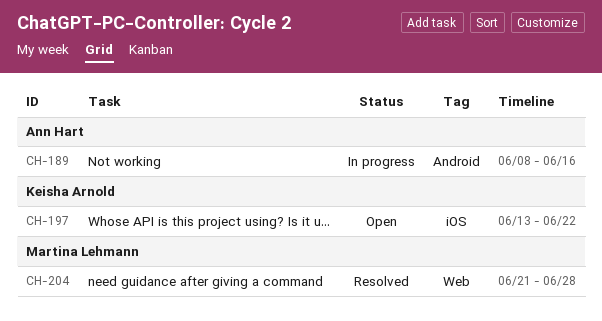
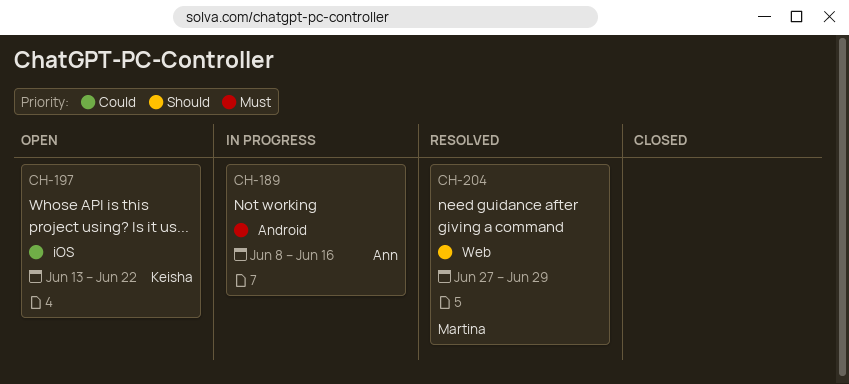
CH-204, start: Jun 21 -> Jun 27
CH-204, due: Jun 28 -> Jun 29

